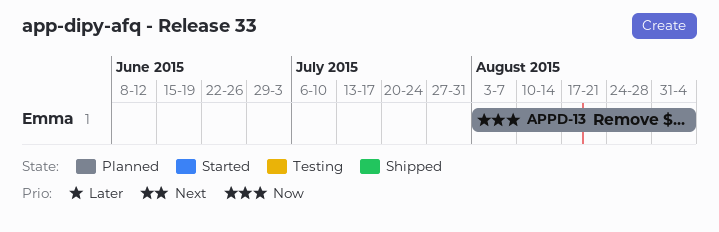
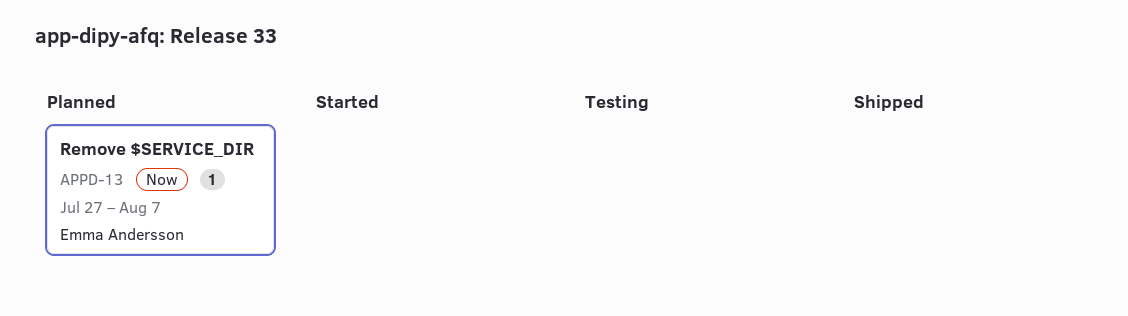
APPD-13, start: Aug 3 -> Jul 27
APPD-13, due: Sep 4 -> Aug 7

